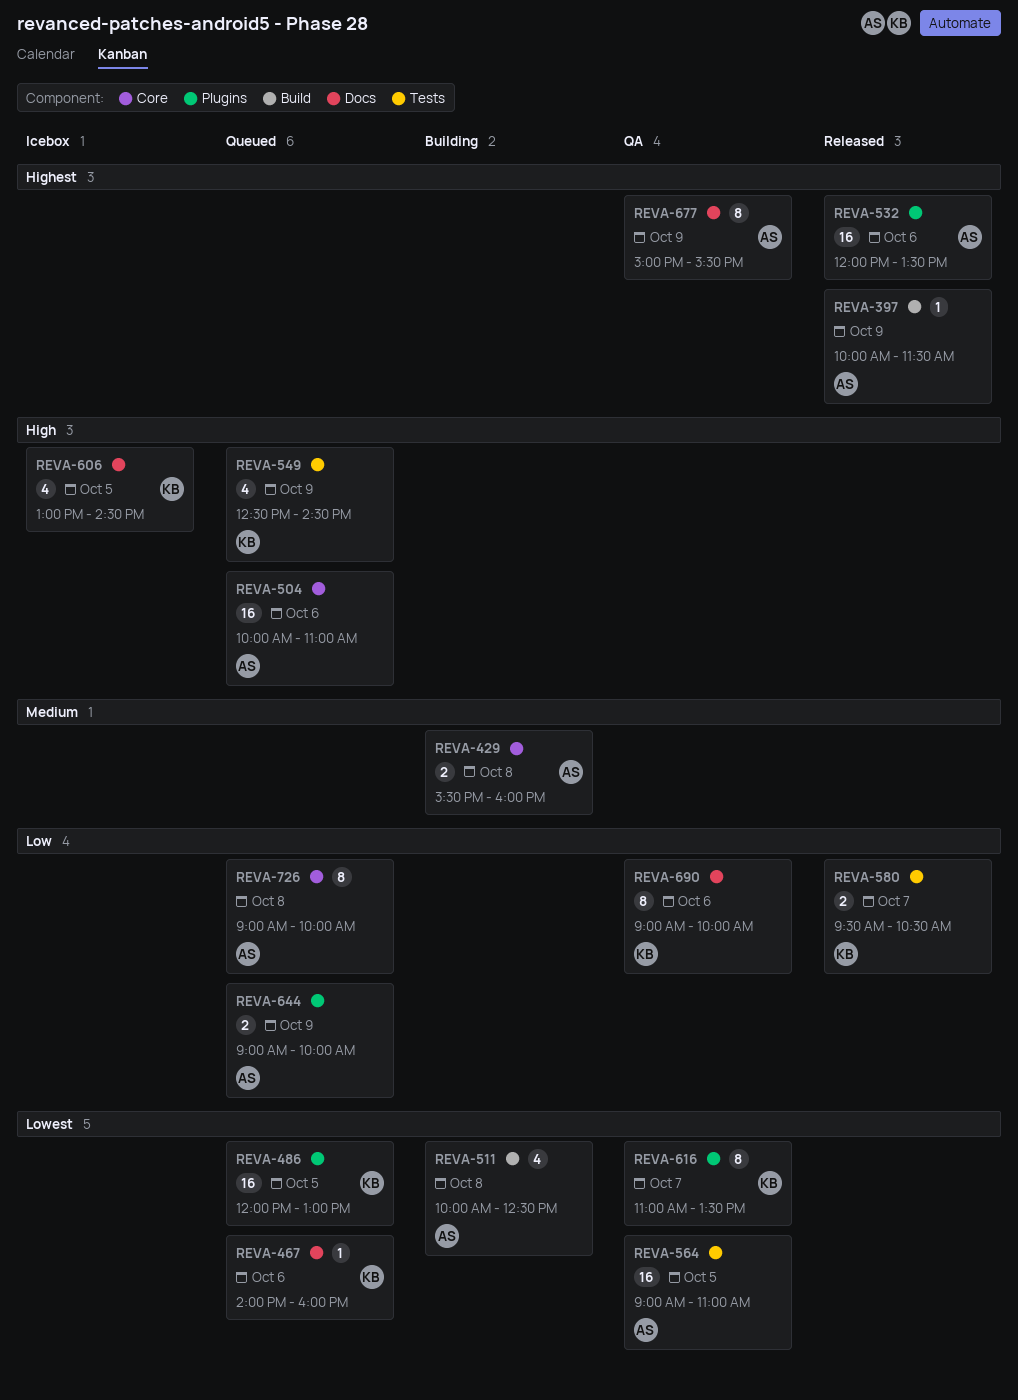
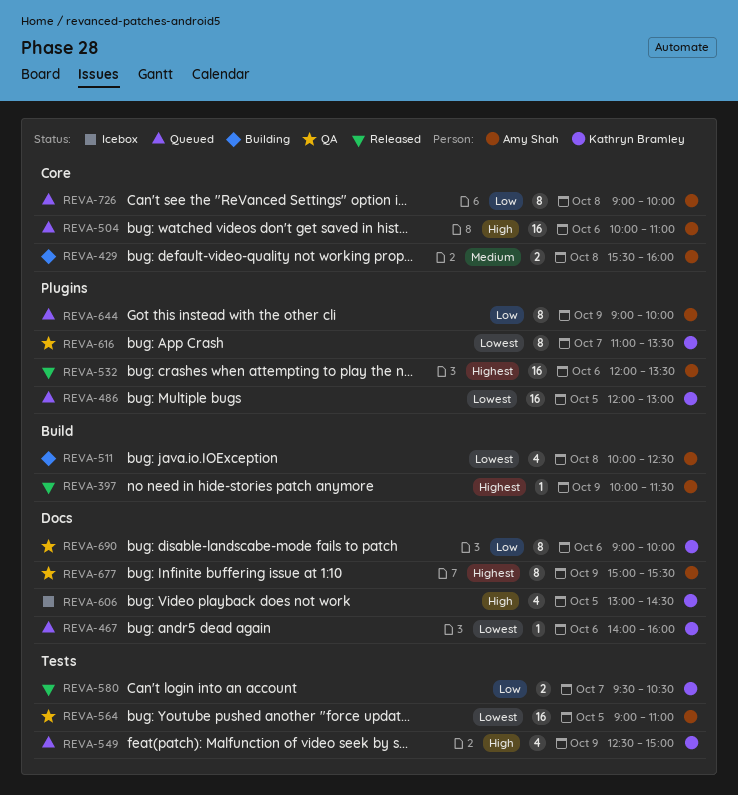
REVA-549, ends: 14:30 -> 15:00
REVA-644, estimate: 2 -> 8

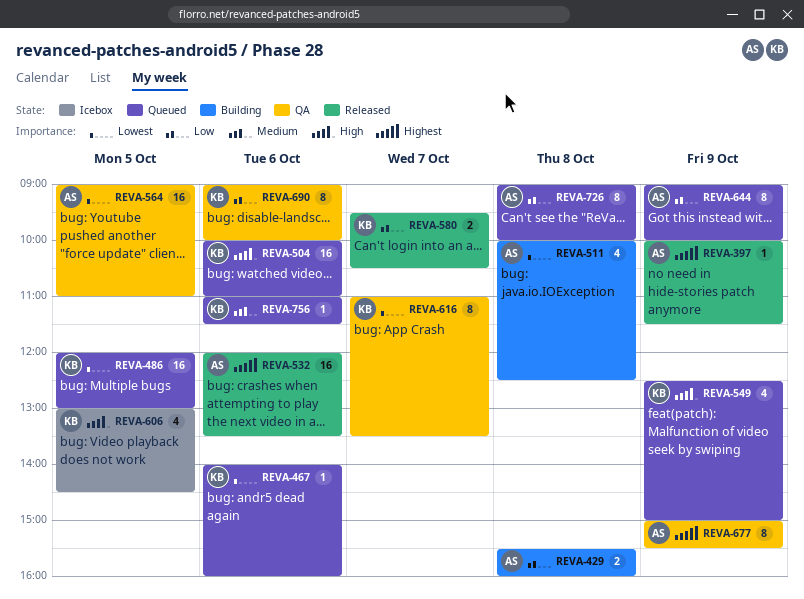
REVA-429, priority: Medium -> Low
REVA-504, owner: Amy Shah -> Kathryn Bramley
REVA-756: none -> present

